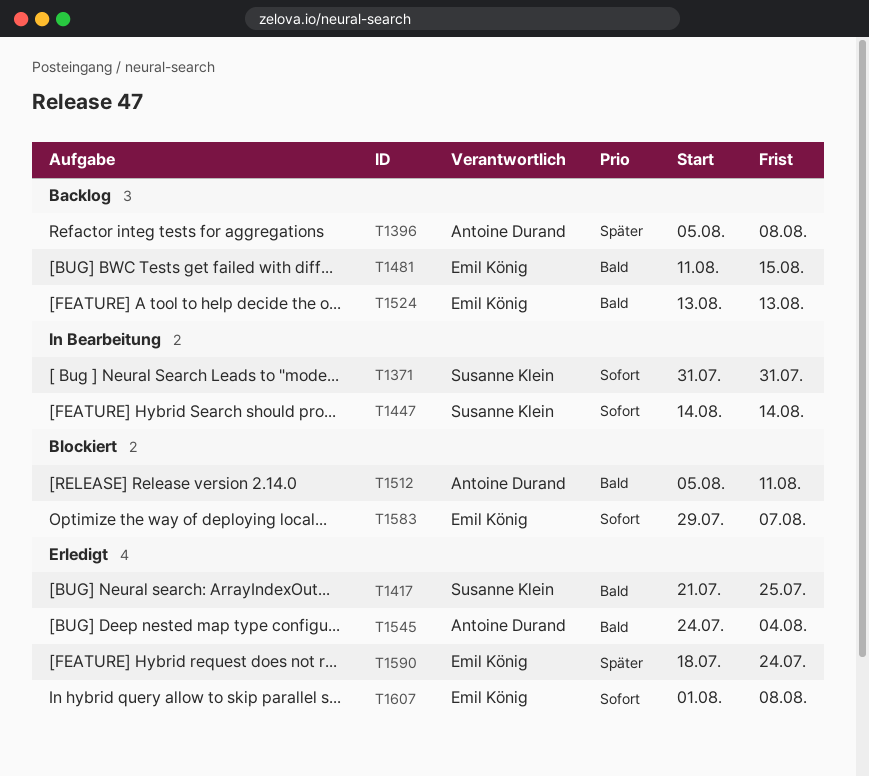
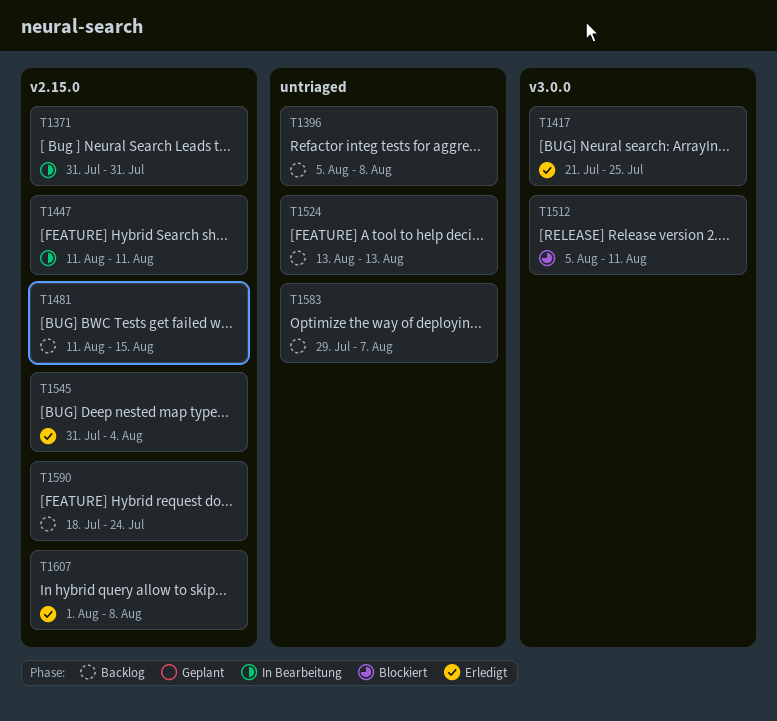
T1447, start: Aug 14 -> Aug 11
T1447, due: Aug 14 -> Aug 11
T1545, start: Jul 24 -> Jul 31
T1583, status: Blockiert -> Backlog
T1590, status: Erledigt -> Backlog

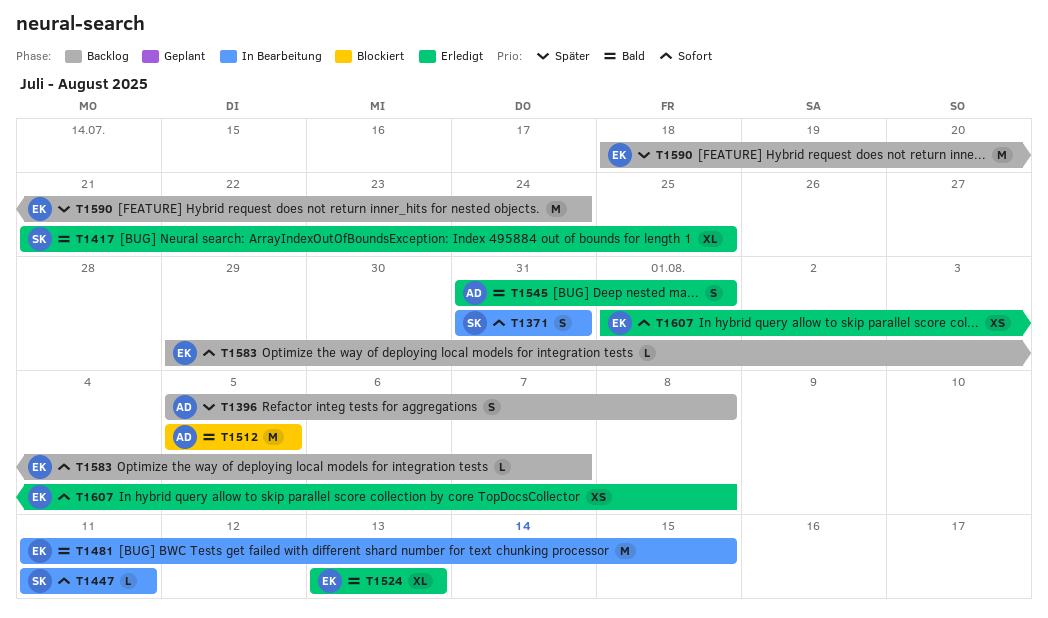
T1481, status: Backlog -> In Bearbeitung
T1512, due: Aug 11 -> Aug 5
T1524, status: Backlog -> Erledigt
T1545, due: Aug 4 -> Aug 1

